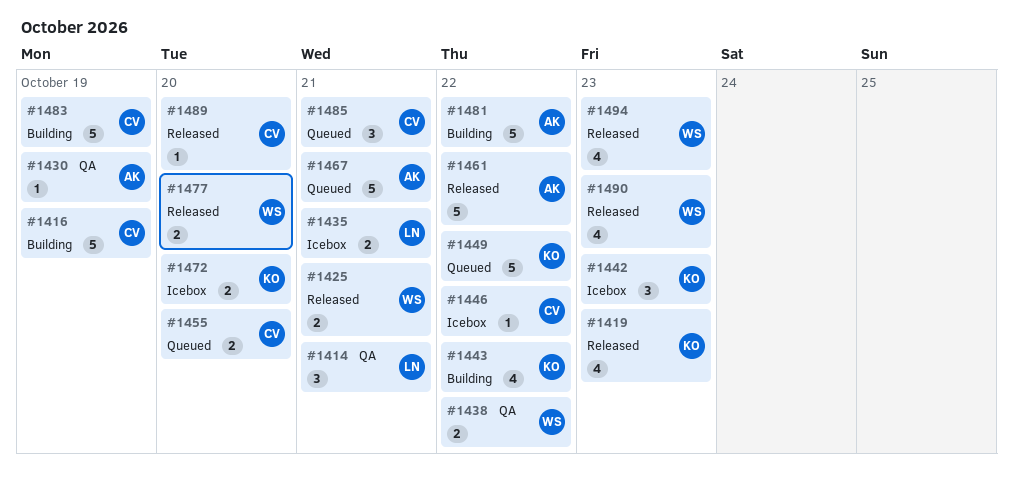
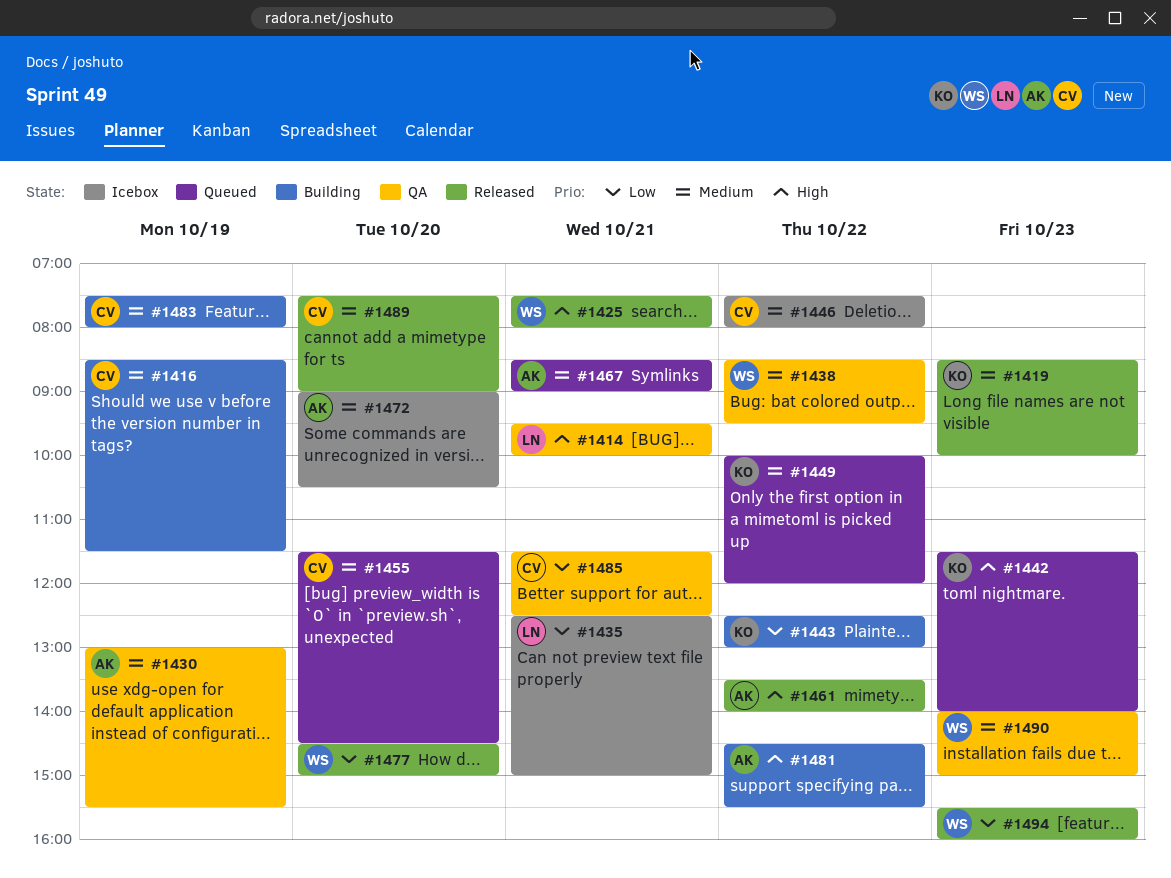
#1442, status: Icebox -> Queued
#1472, owner: KO -> AK
#1485, status: Queued -> QA
#1490, status: Released -> QA

